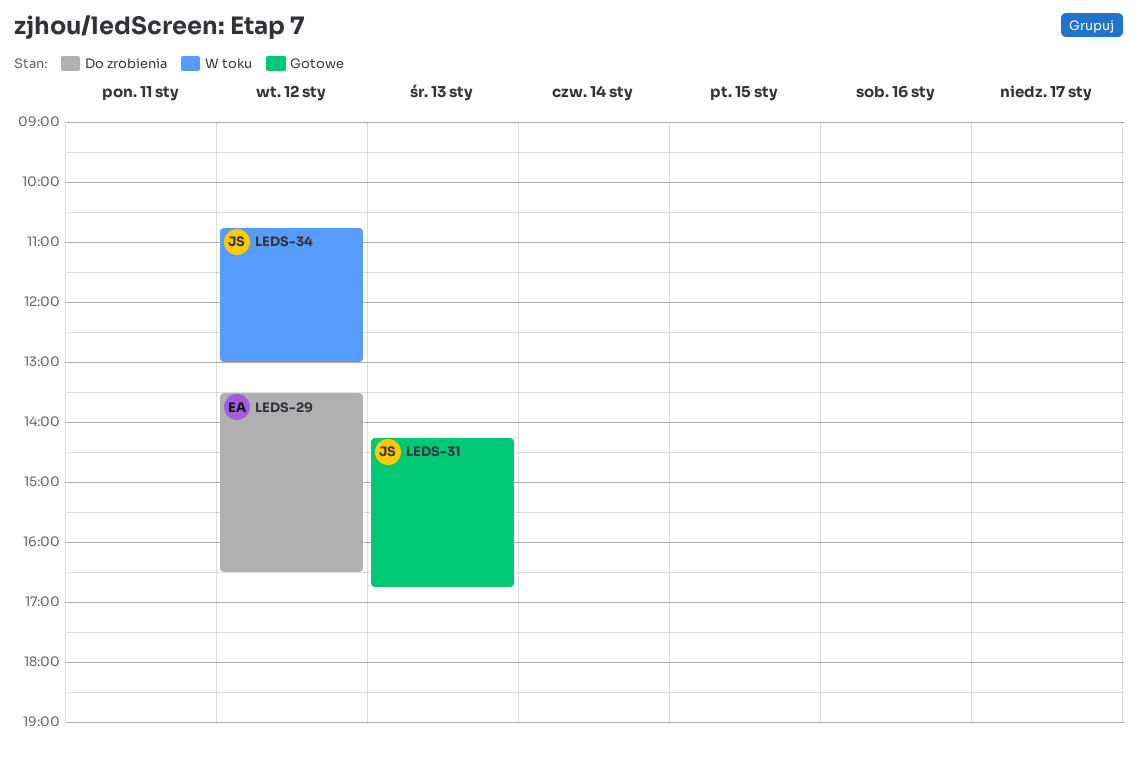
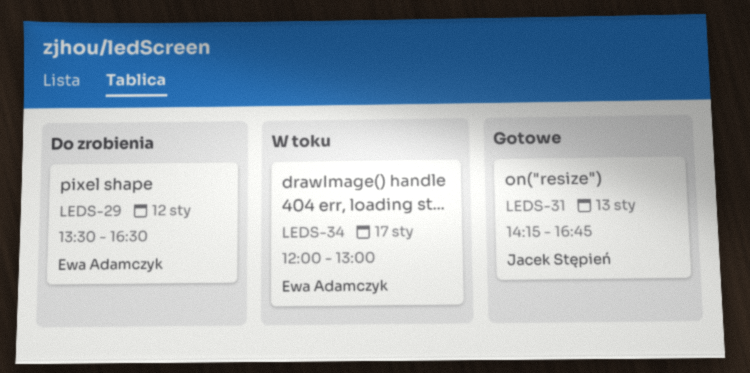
LEDS-34, owner: Jacek Stępień -> Ewa Adamczyk
LEDS-34, day: Jan 12 -> Jan 17
LEDS-34, begins: 10:45 -> 12:00

